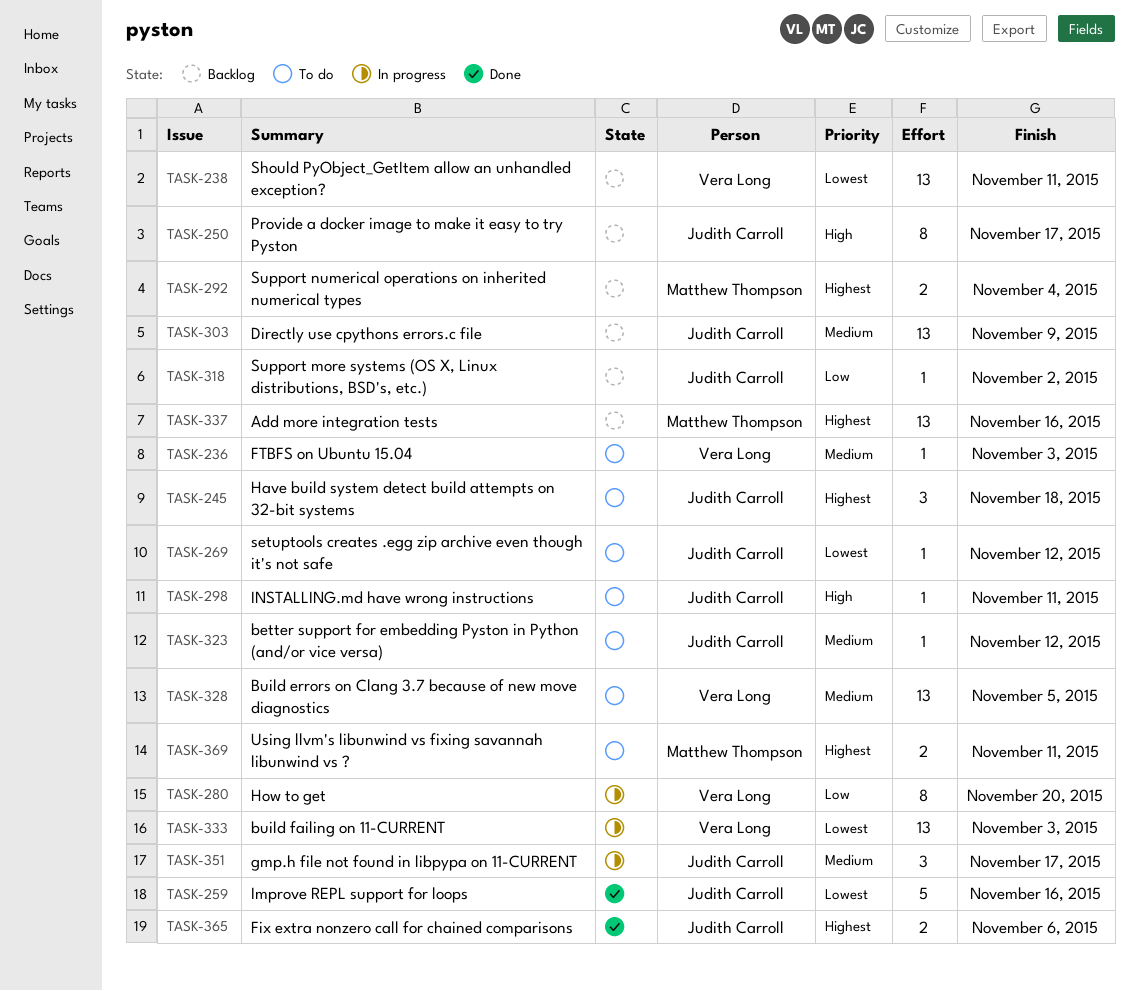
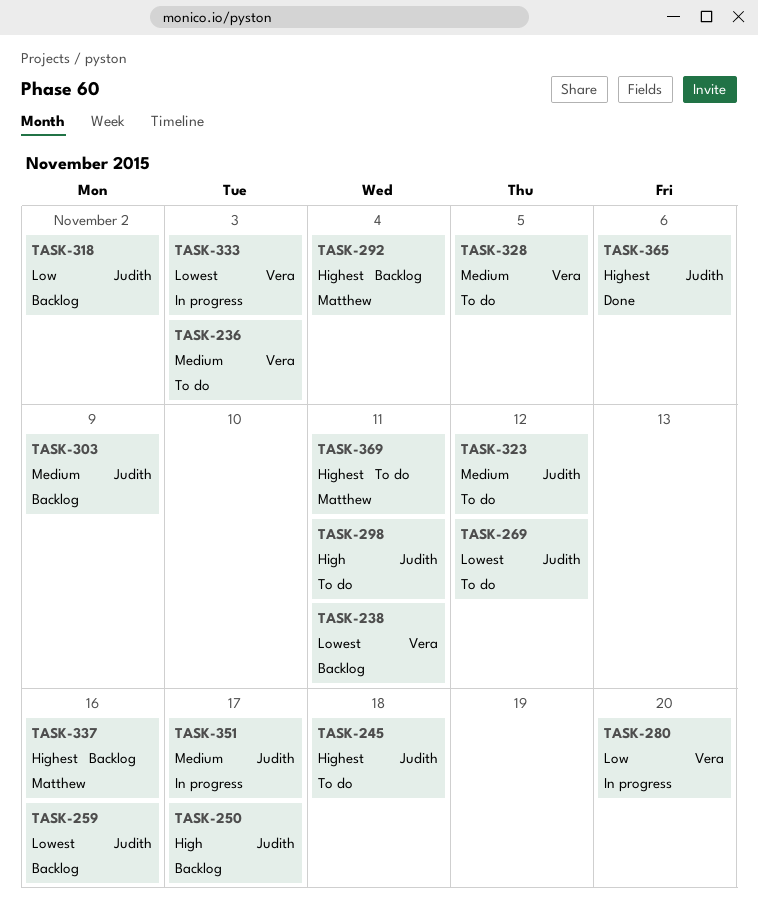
TASK-259, status: Done -> Backlog

